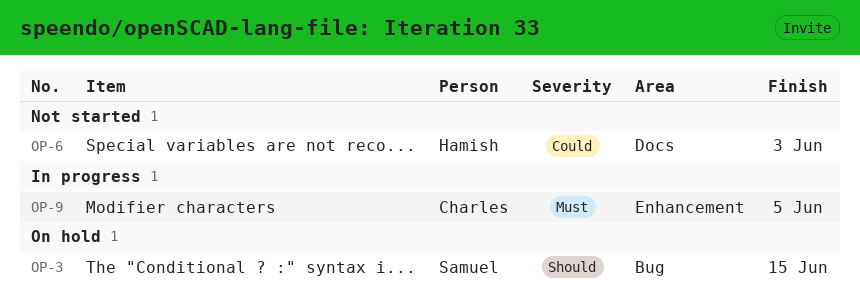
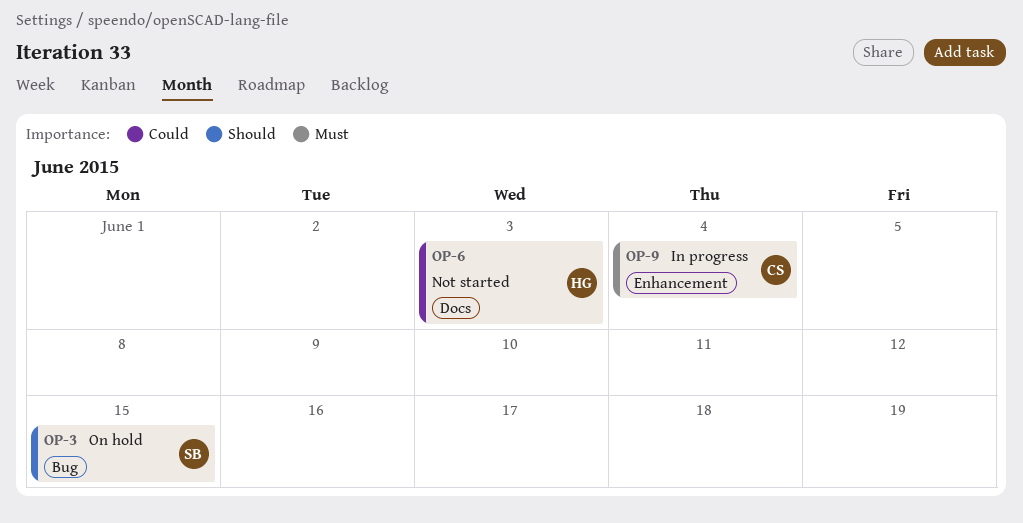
OP-9, due: Jun 5 -> Jun 4

